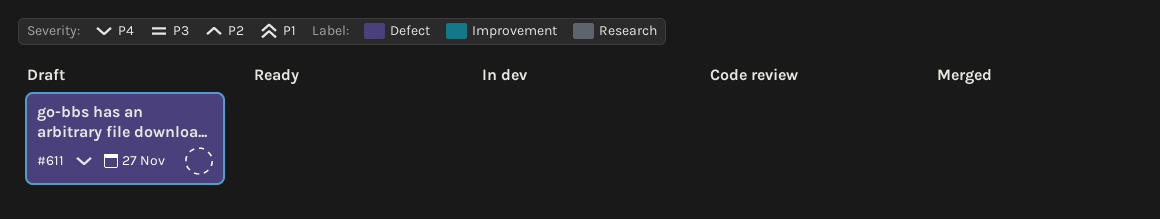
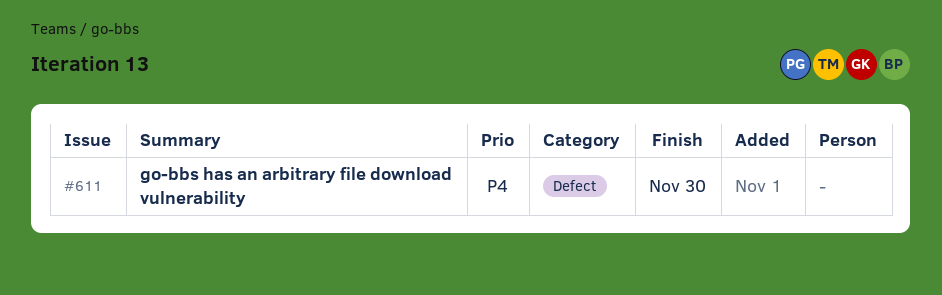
#611, due: Nov 27 -> Nov 30

